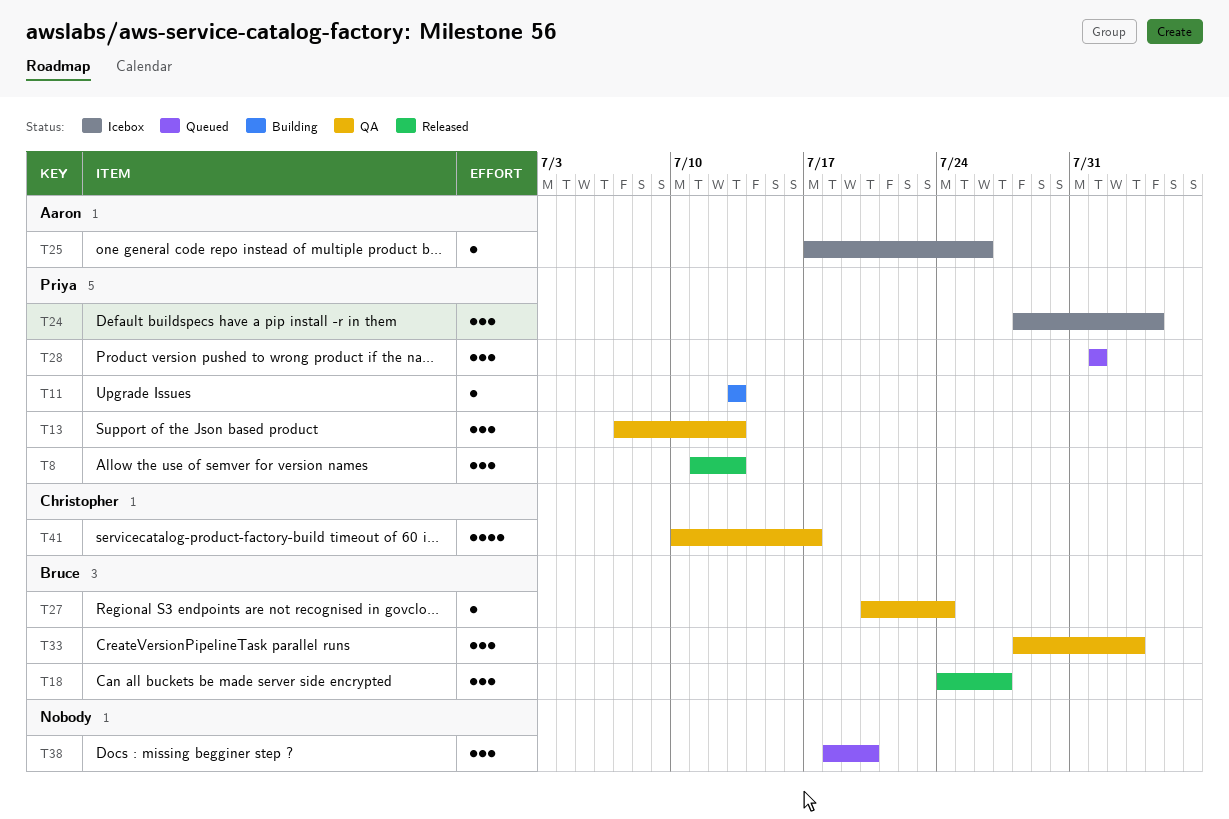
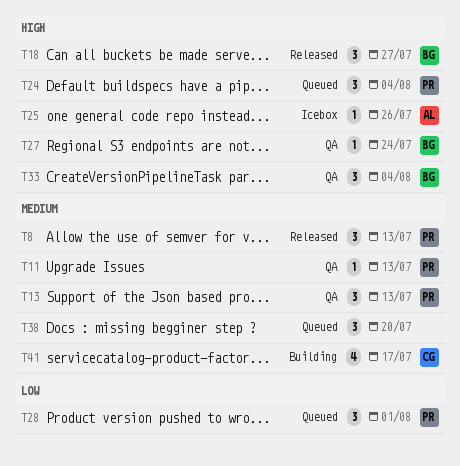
T11, status: Building -> QA
T24, status: Icebox -> Queued
T33, due: Aug 3 -> Aug 4
T41, status: QA -> Building

